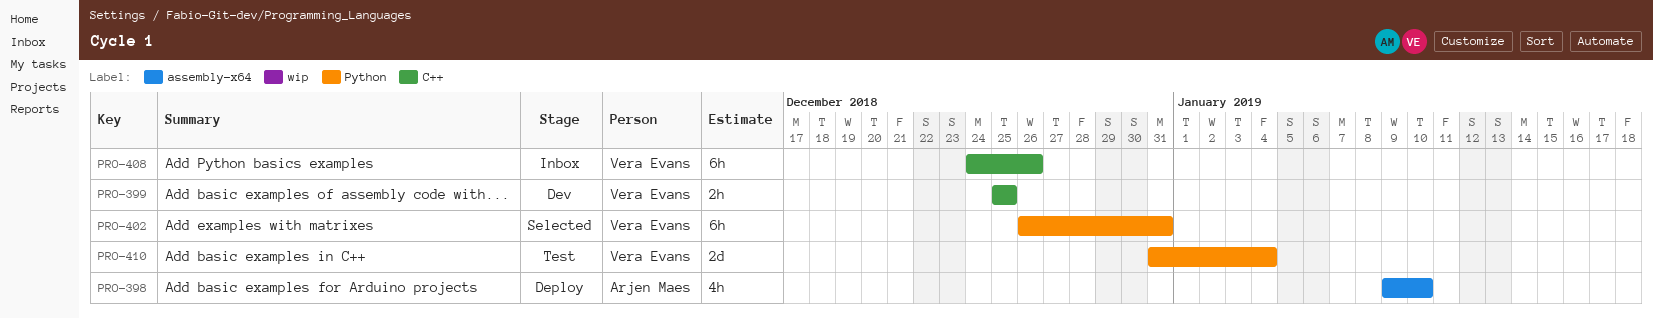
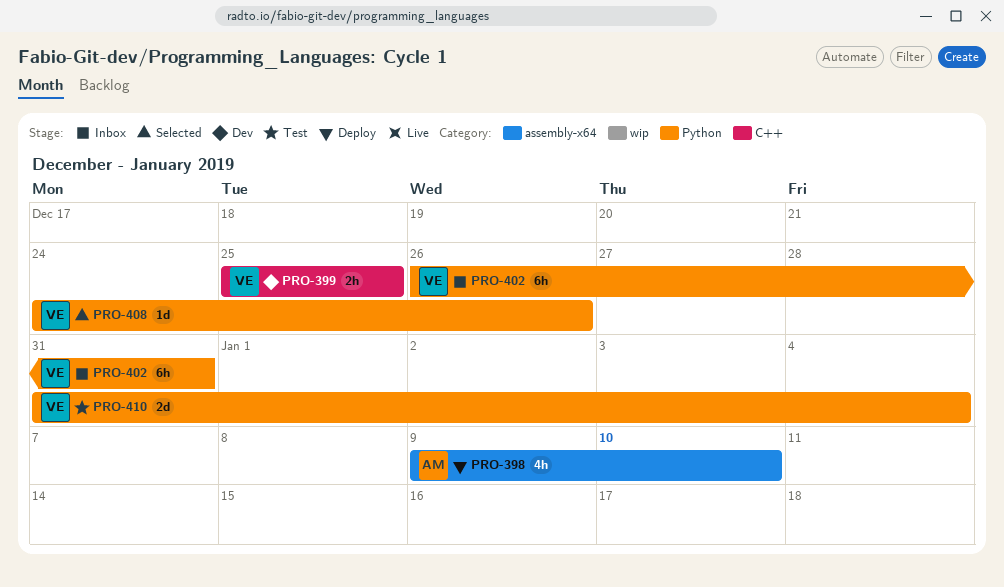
PRO-402, status: Selected -> Inbox
PRO-408, status: Inbox -> Selected
PRO-408, label: C++ -> Python
PRO-408, estimate: 6h -> 1d

